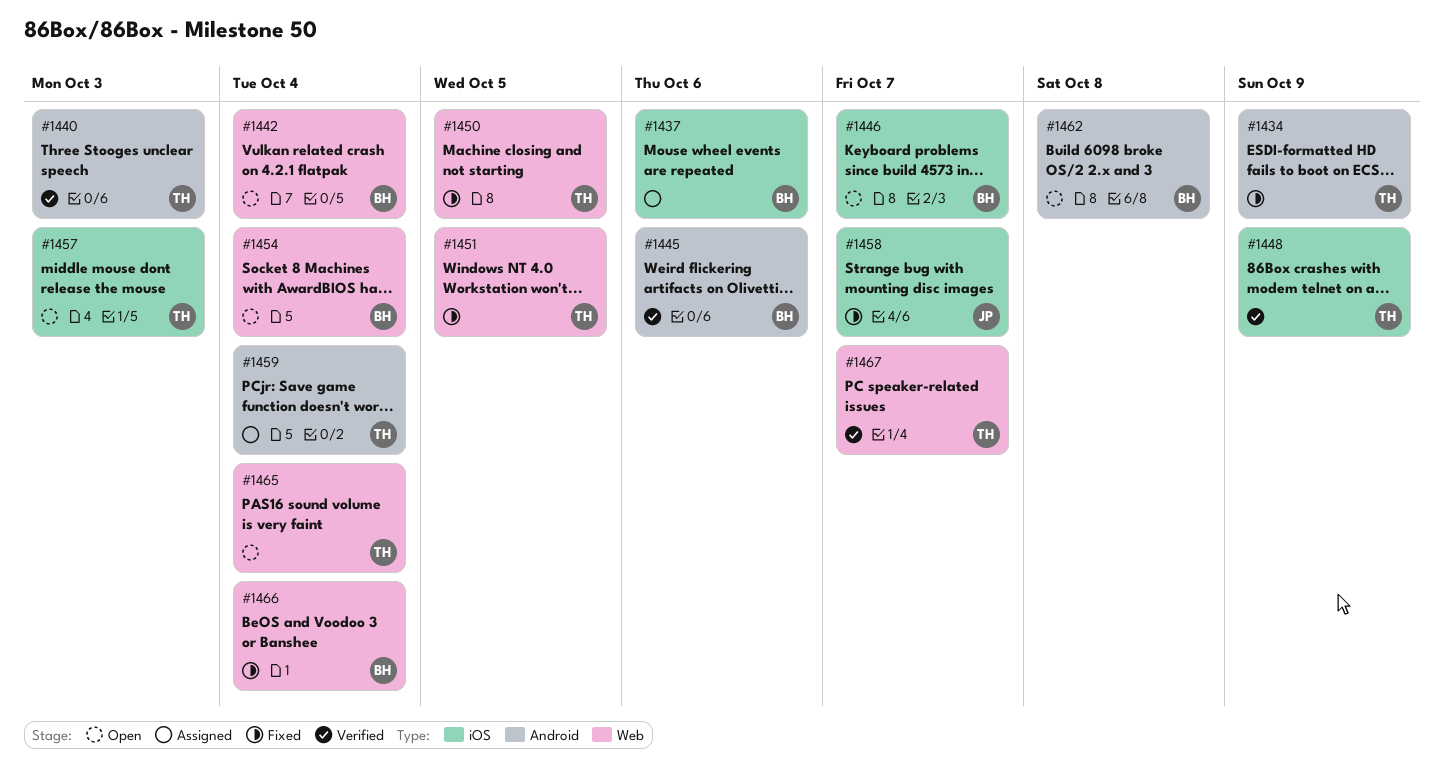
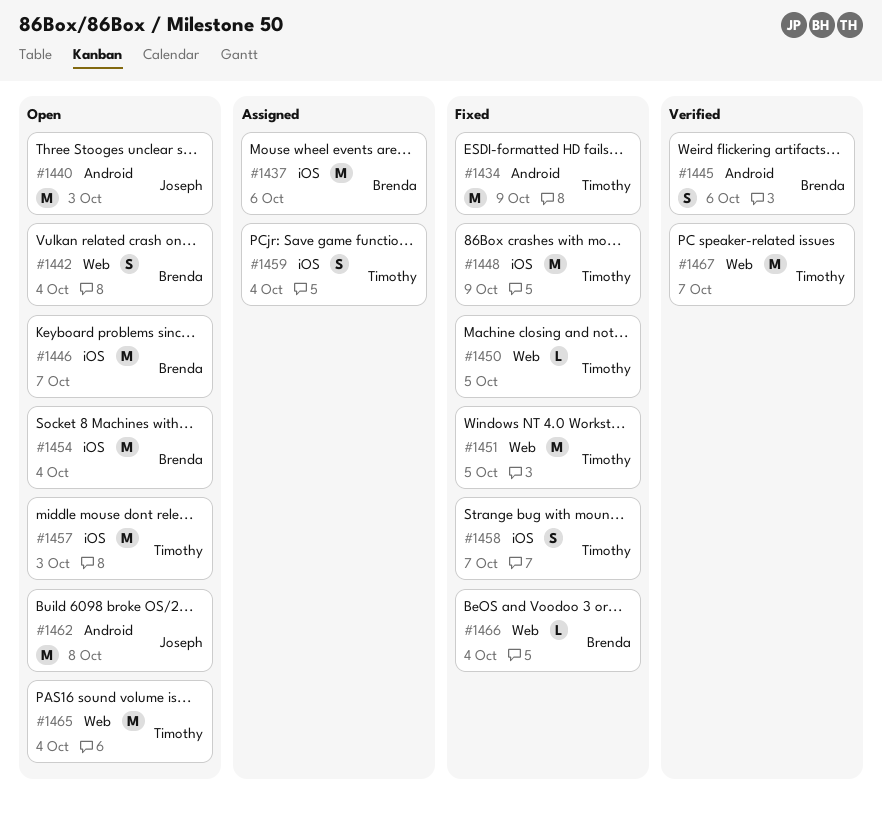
#1440, status: Verified -> Open
#1440, owner: Timothy -> Joseph
#1448, status: Verified -> Fixed
#1454, label: Web -> iOS
#1458, owner: Joseph -> Timothy
#1459, label: Android -> iOS
#1462, owner: Brenda -> Joseph

